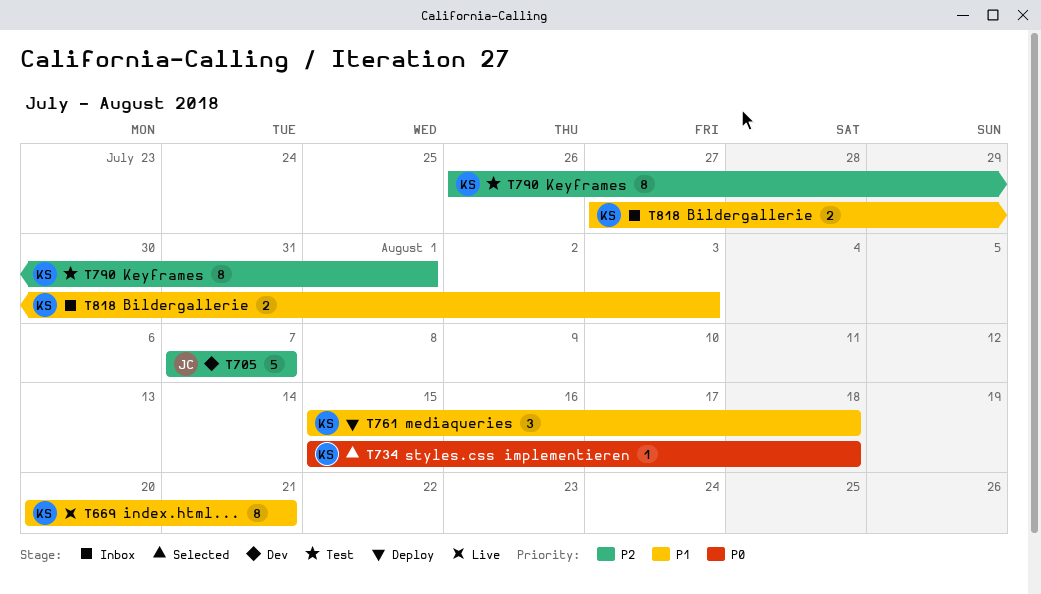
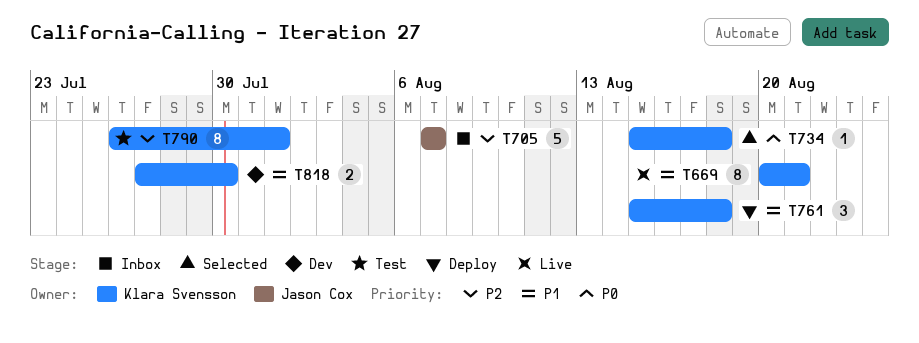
T705, status: Dev -> Inbox
T818, status: Inbox -> Dev
T818, due: Aug 3 -> Jul 30

